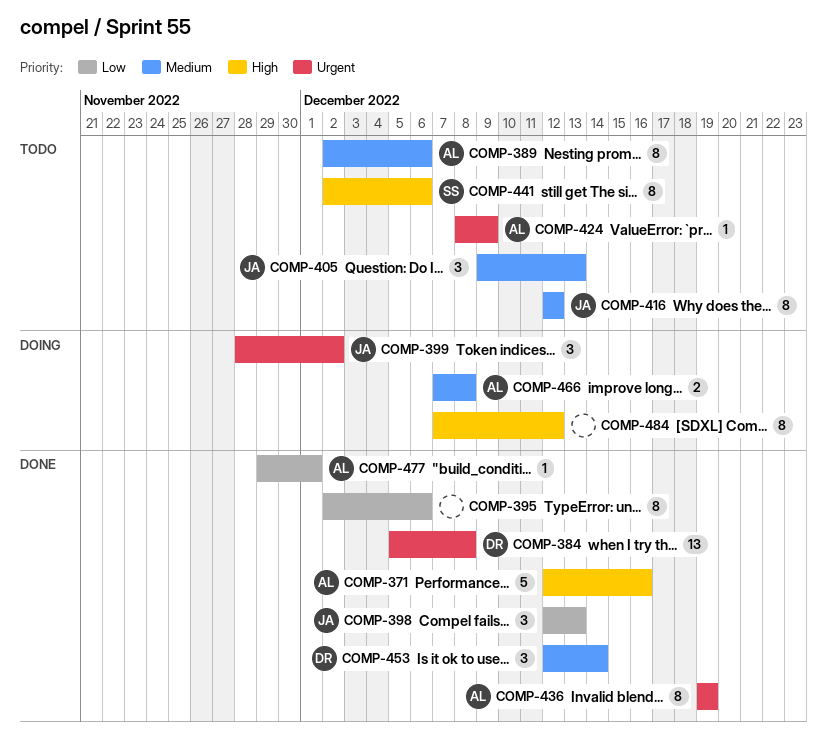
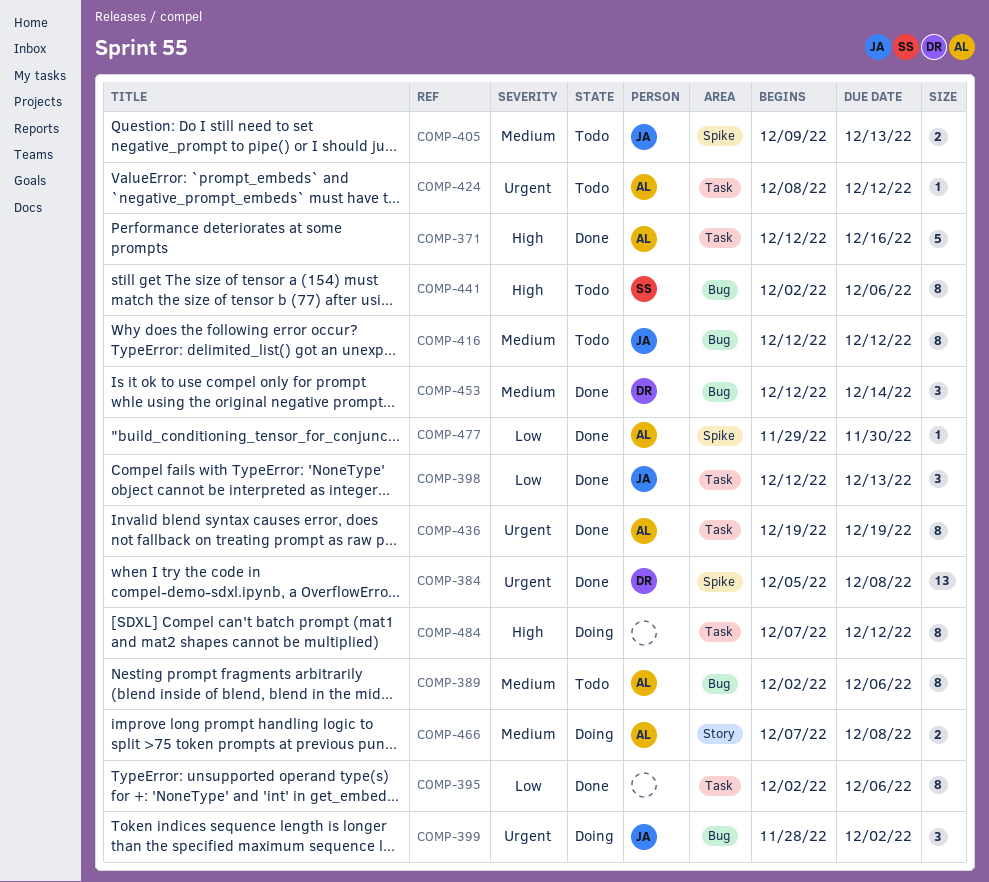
COMP-405, estimate: 3 -> 2
COMP-424, due: Dec 9 -> Dec 12
COMP-477, due: Dec 1 -> Nov 30

